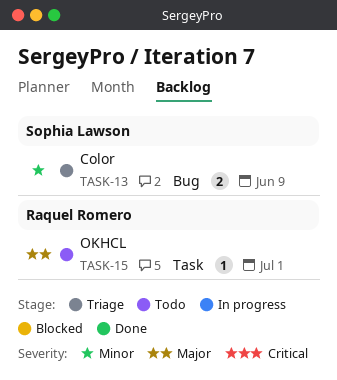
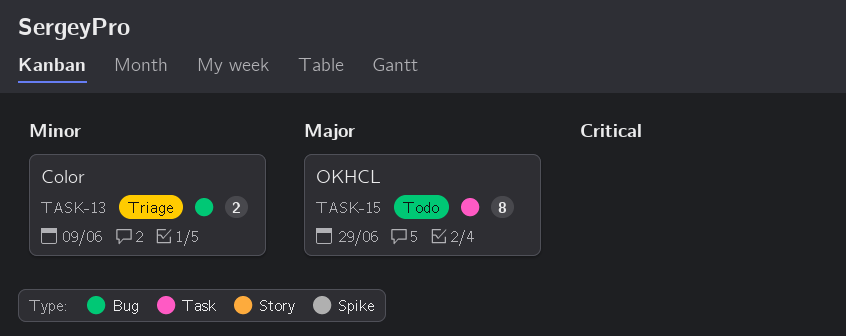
TASK-15, estimate: 1 -> 8
TASK-15, due: Jul 1 -> Jun 29

